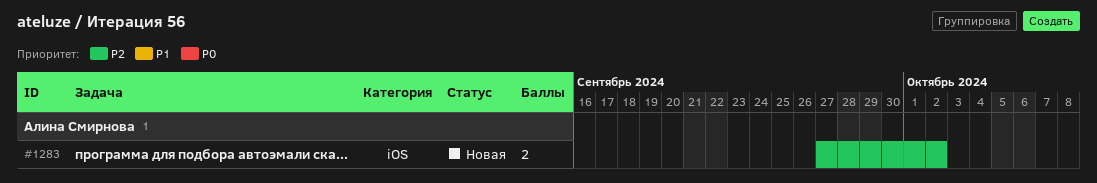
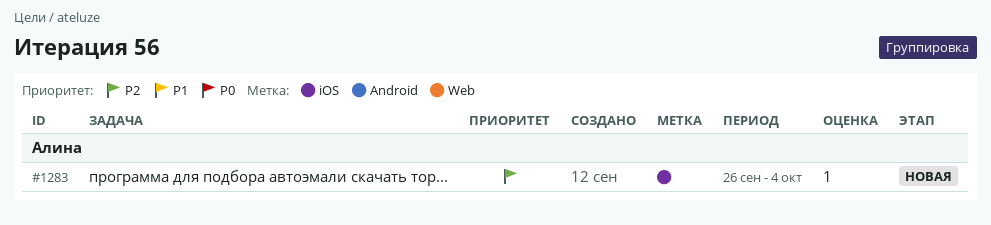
#1283, estimate: 2 -> 1
#1283, start: Sep 27 -> Sep 26
#1283, due: Oct 2 -> Oct 4

